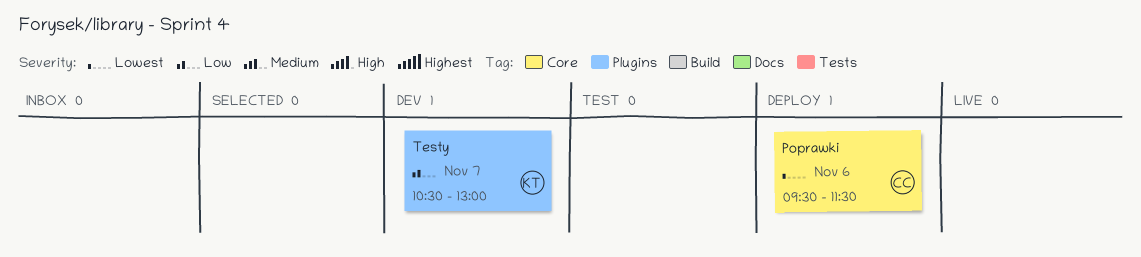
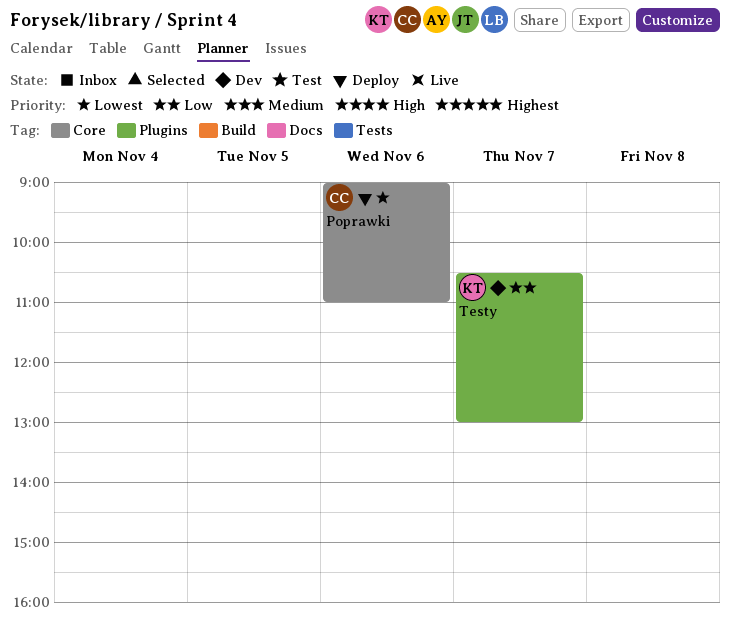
Poprawki, begins: 09:30 -> 09:00
Poprawki, ends: 11:30 -> 11:00

